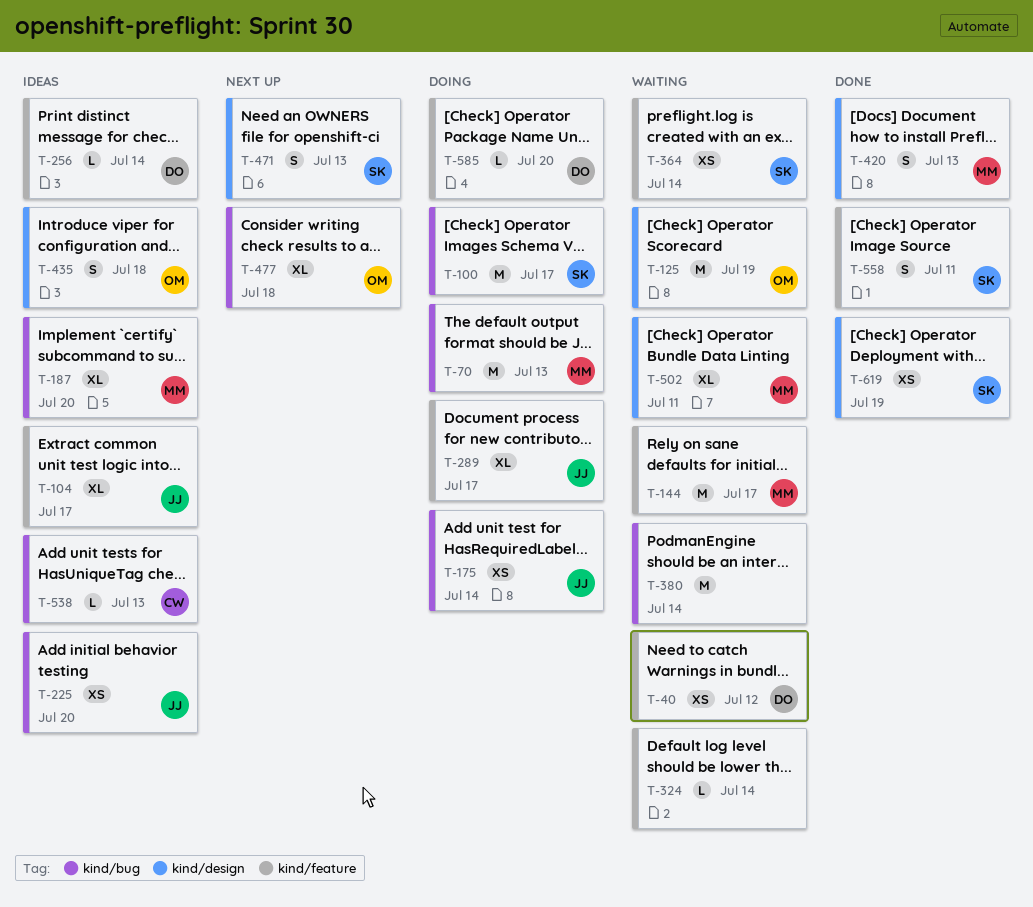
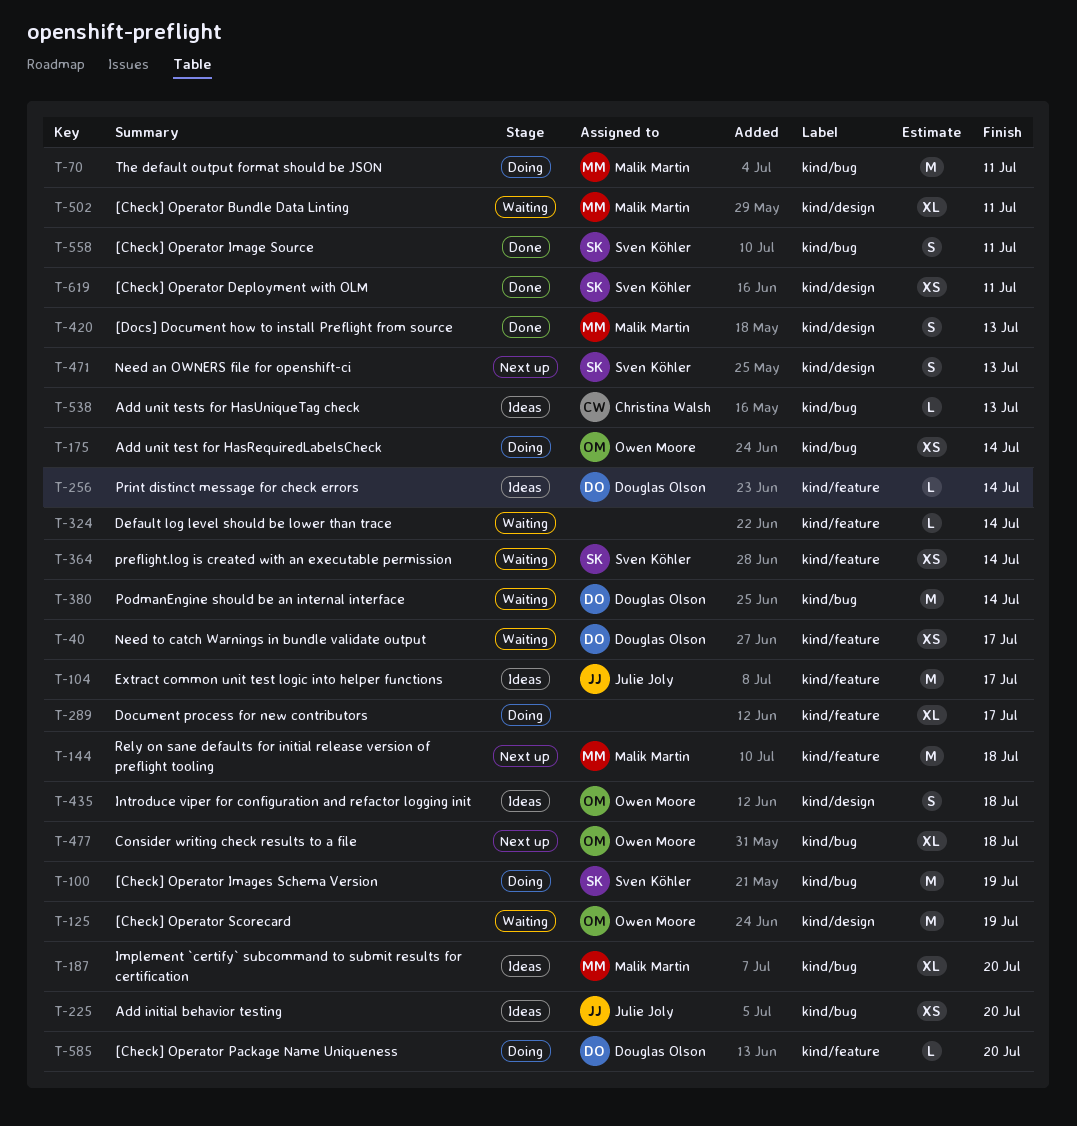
T-40, due: Jul 12 -> Jul 17
T-70, due: Jul 13 -> Jul 11
T-100, due: Jul 17 -> Jul 19
T-104, estimate: XL -> M
T-144, status: Waiting -> Next up
T-144, due: Jul 17 -> Jul 18
T-175, owner: Julie Joly -> Owen Moore
T-289, owner: Julie Joly -> none
T-380, owner: none -> Douglas Olson
T-558, label: kind/feature -> kind/bug
T-619, due: Jul 19 -> Jul 11

